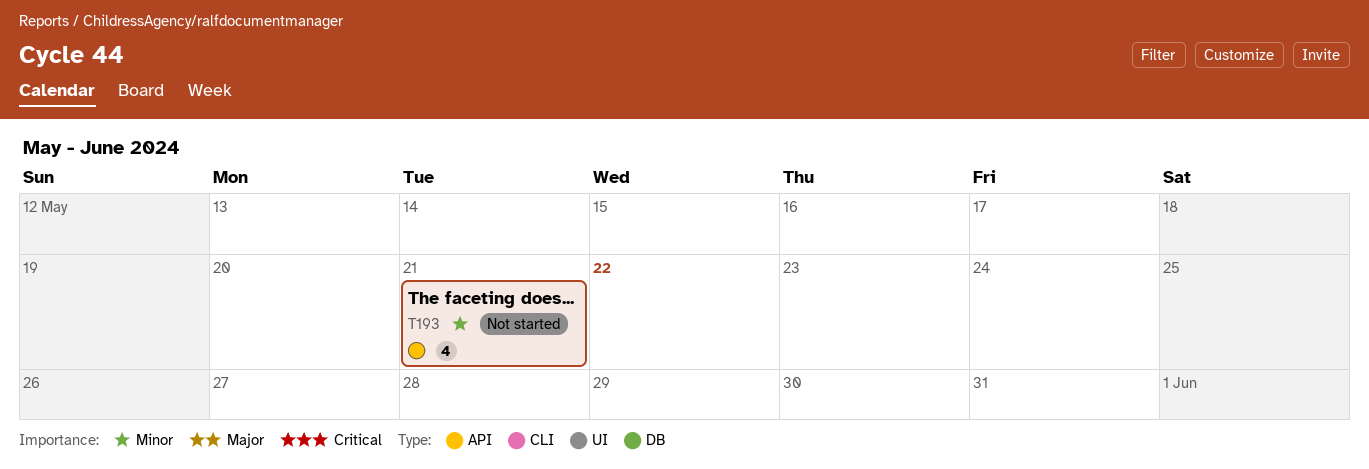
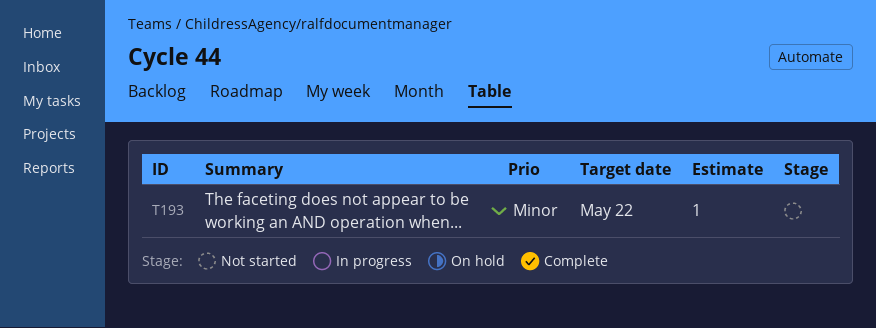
T193, estimate: 4 -> 1
T193, due: May 21 -> May 22

